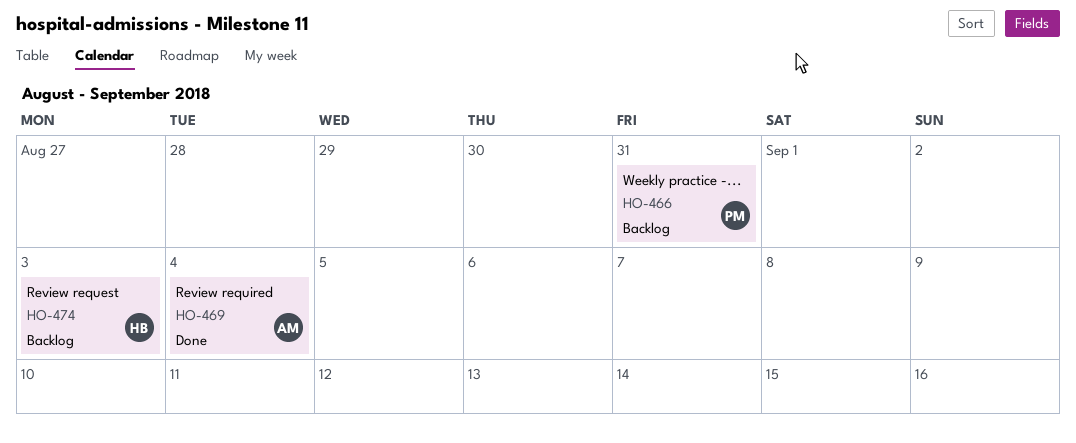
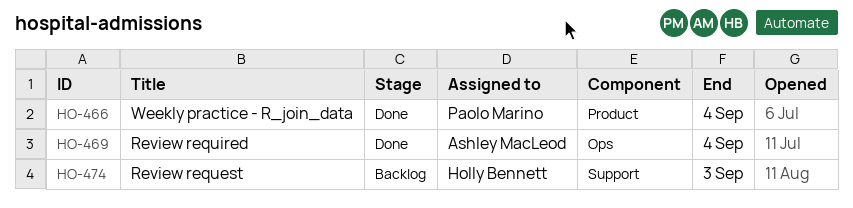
HO-466, status: Backlog -> Done
HO-466, due: Aug 31 -> Sep 4

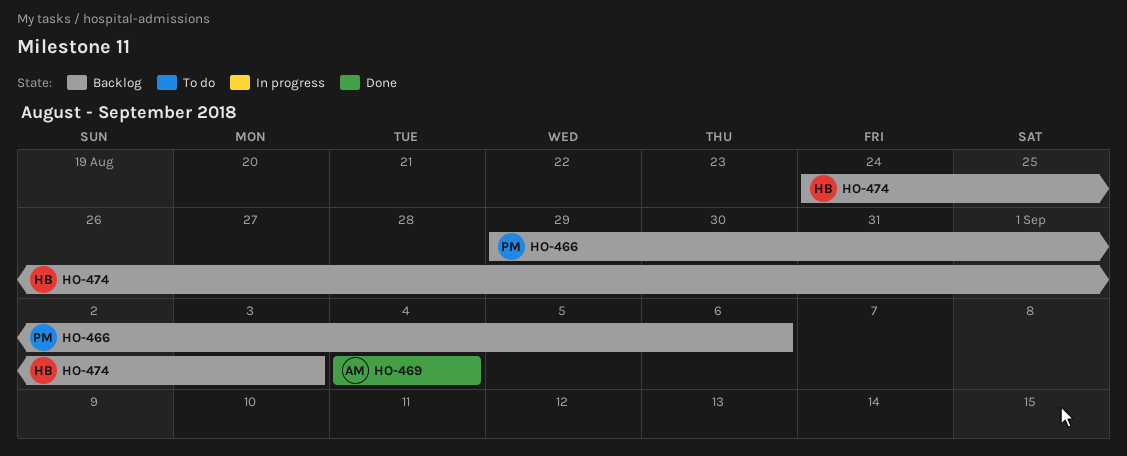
HO-466, status: Done -> Backlog
HO-466, due: Sep 4 -> Sep 6

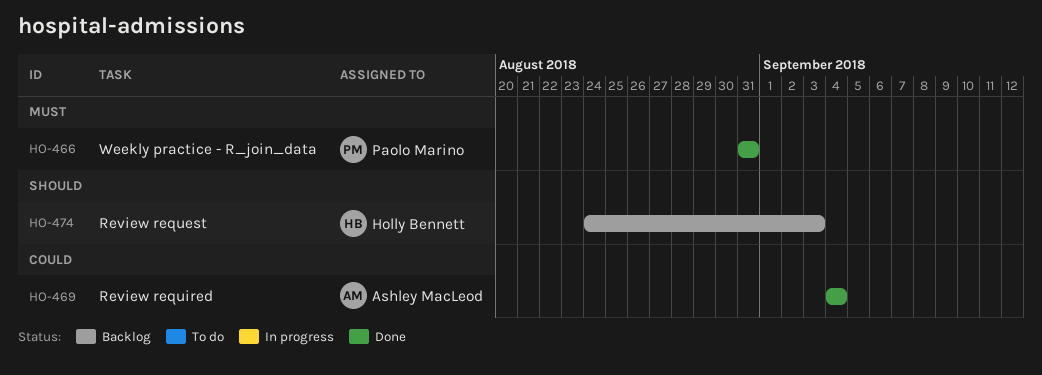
HO-466, status: Backlog -> Done
HO-466, start: Aug 29 -> Aug 31
HO-466, due: Sep 6 -> Aug 31

